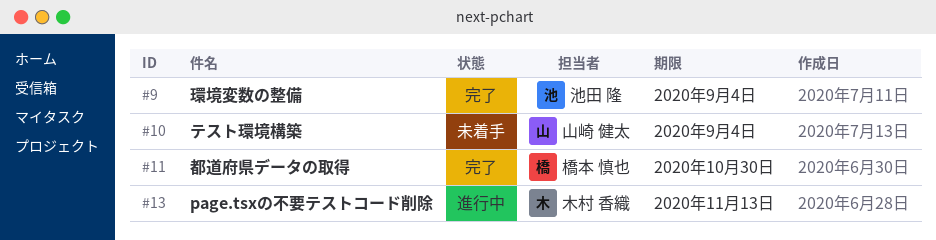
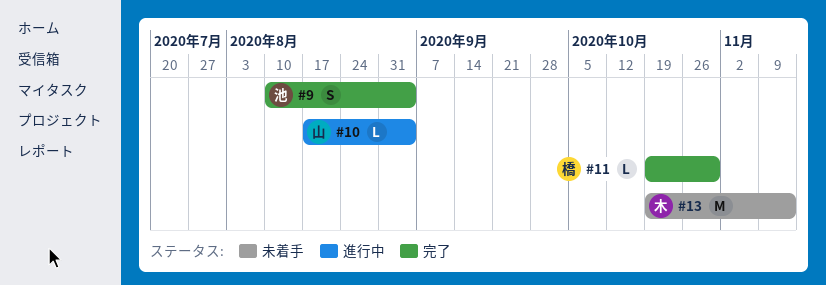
#10, status: 未着手 -> 進行中
#13, status: 進行中 -> 未着手

